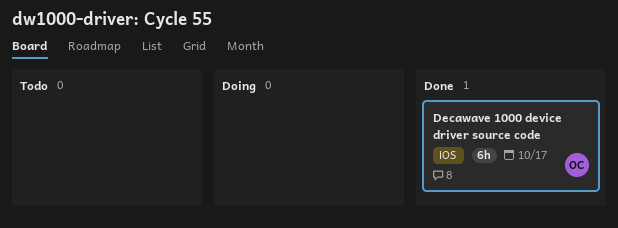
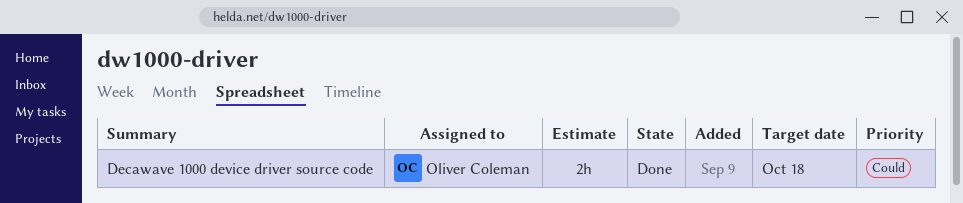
Decawave 1000 device driver source code, estimate: 6h -> 2h
Decawave 1000 device driver source code, due: Oct 17 -> Oct 18

